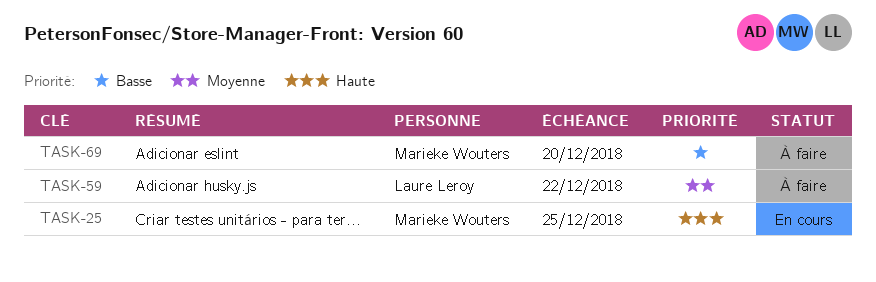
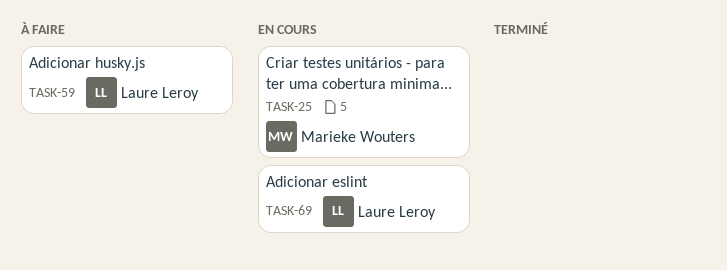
TASK-69, status: À faire -> En cours
TASK-69, owner: Marieke Wouters -> Laure Leroy

